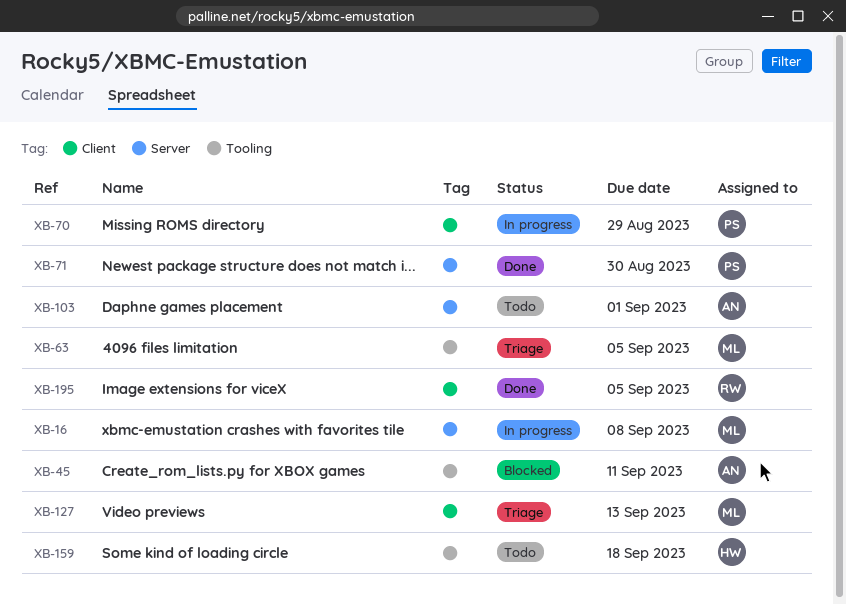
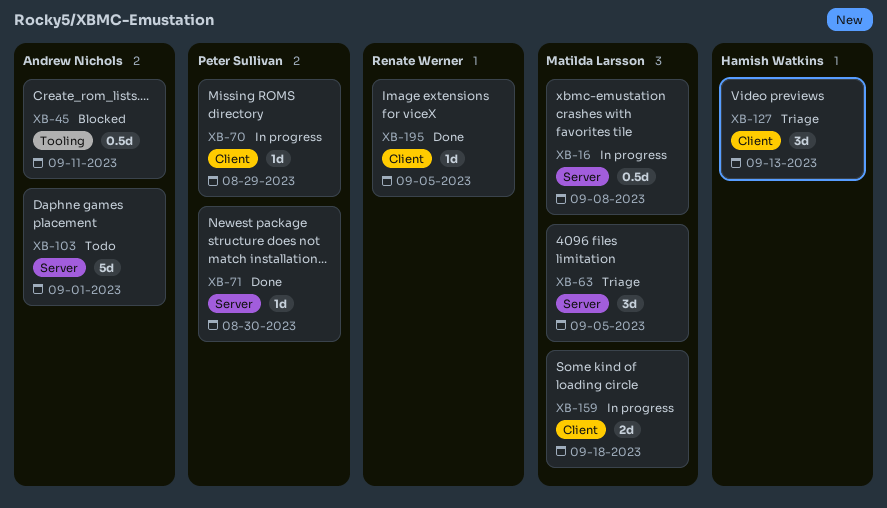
XB-63, label: Tooling -> Server
XB-127, owner: Matilda Larsson -> Hamish Watkins
XB-159, status: Todo -> In progress
XB-159, owner: Hamish Watkins -> Matilda Larsson
XB-159, label: Tooling -> Client

